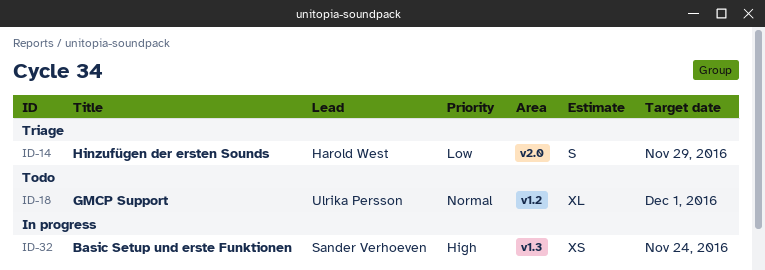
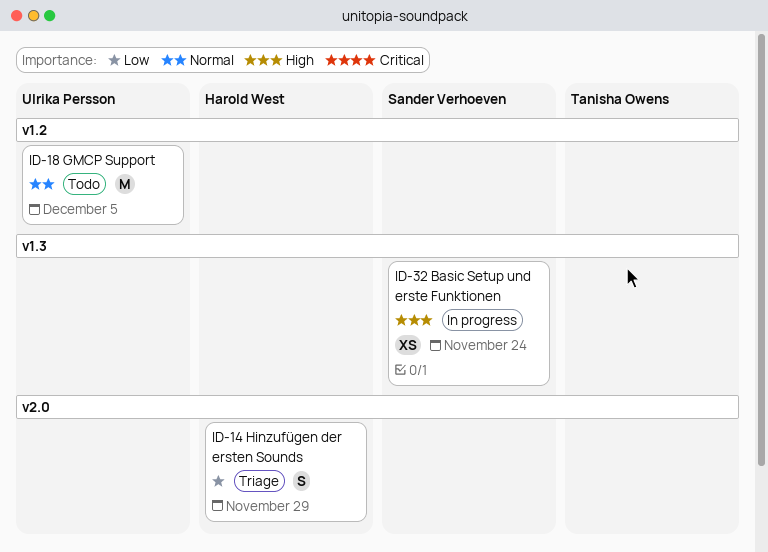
ID-18, estimate: XL -> M
ID-18, due: Dec 1 -> Dec 5

